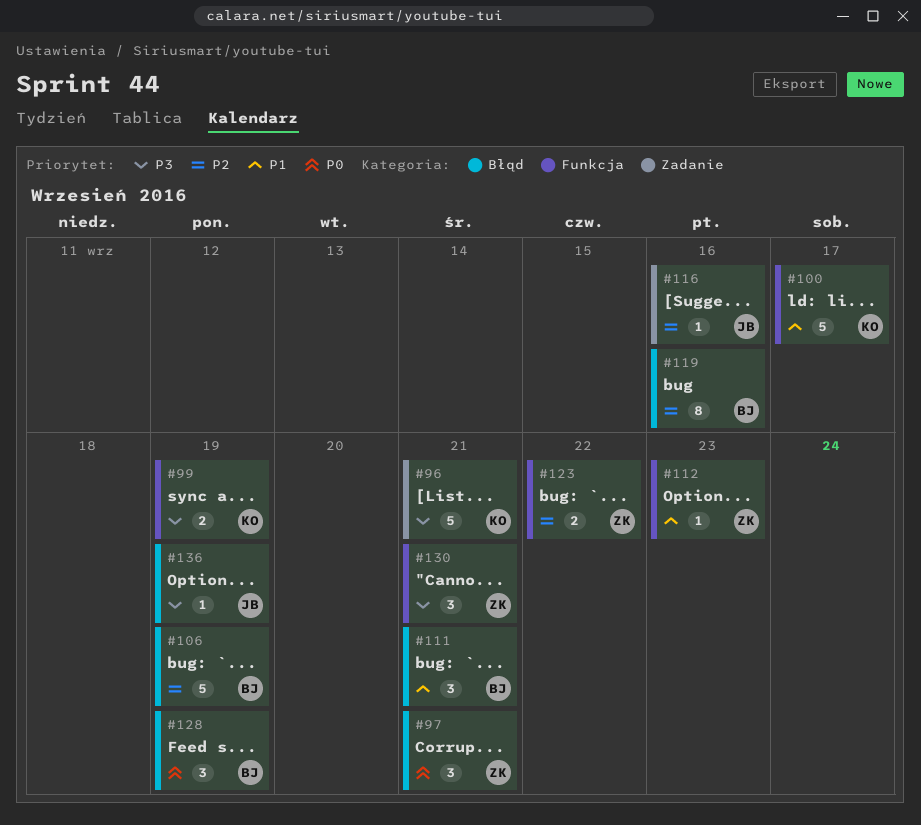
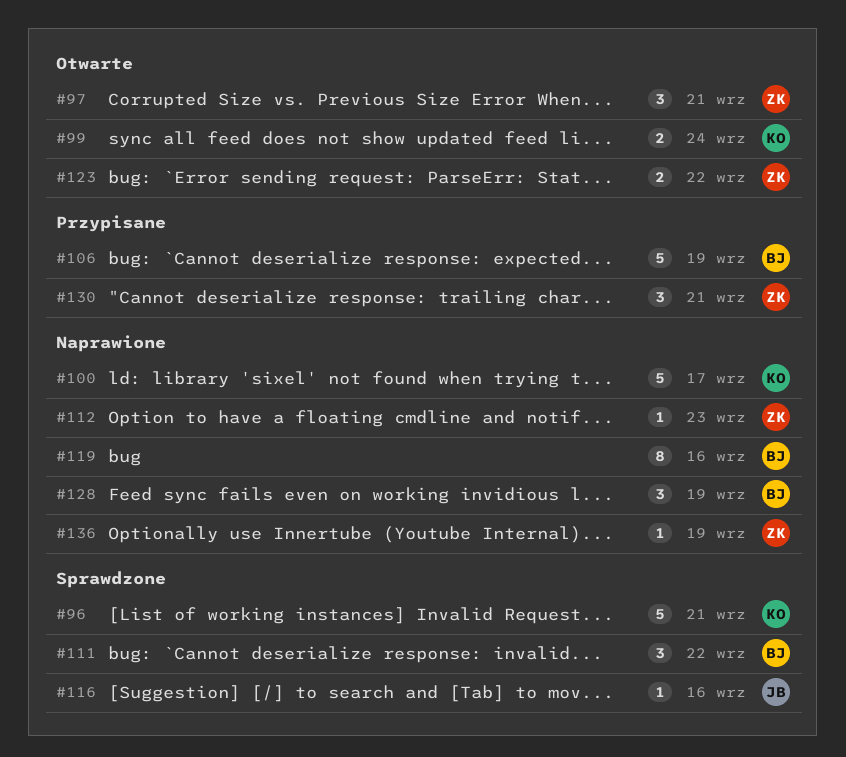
#99, due: Sep 19 -> Sep 24
#111, due: Sep 21 -> Sep 22
#136, owner: JB -> ZK

